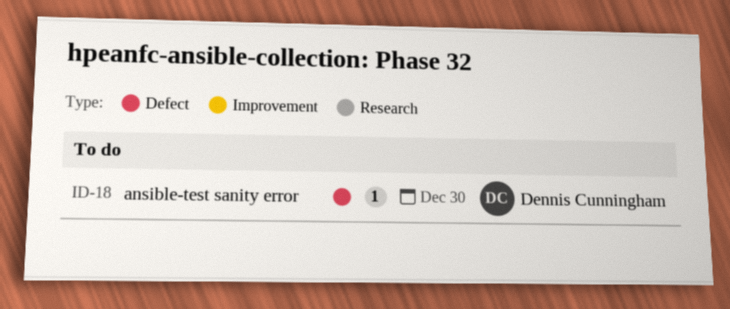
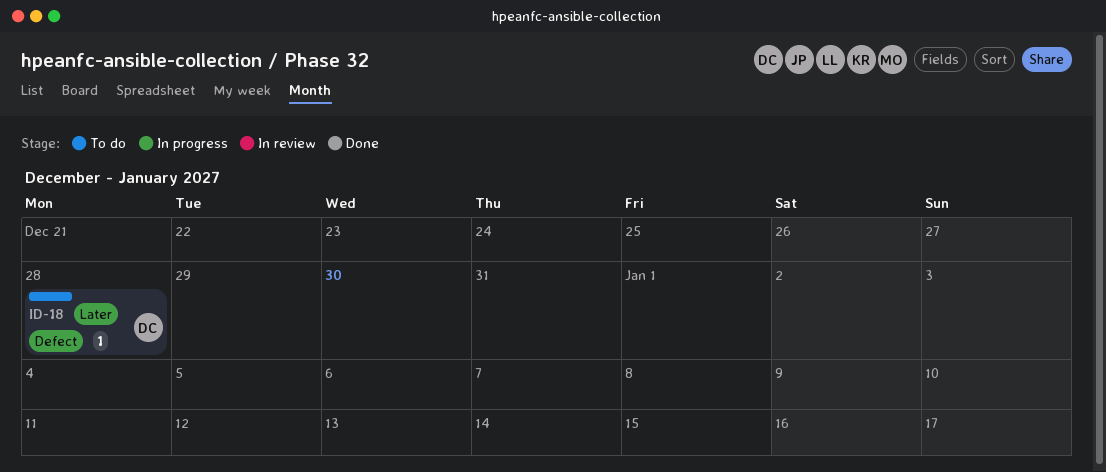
ID-18, due: Dec 30 -> Dec 28

